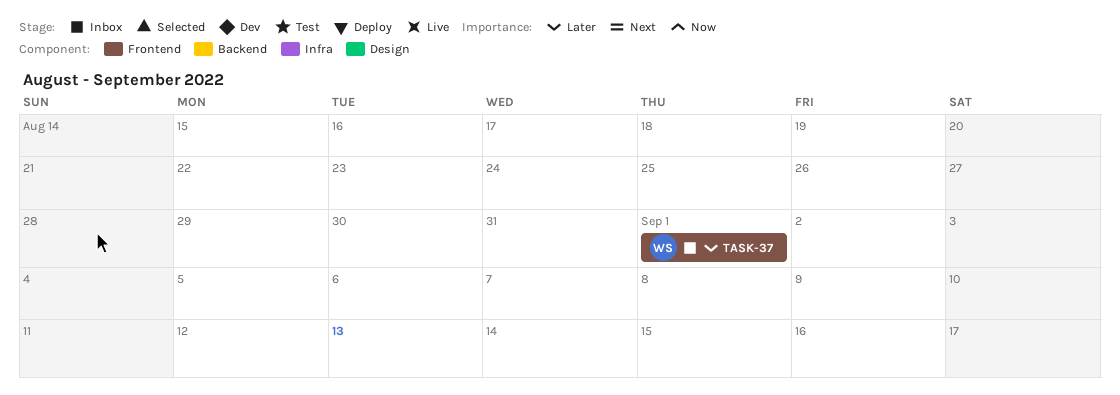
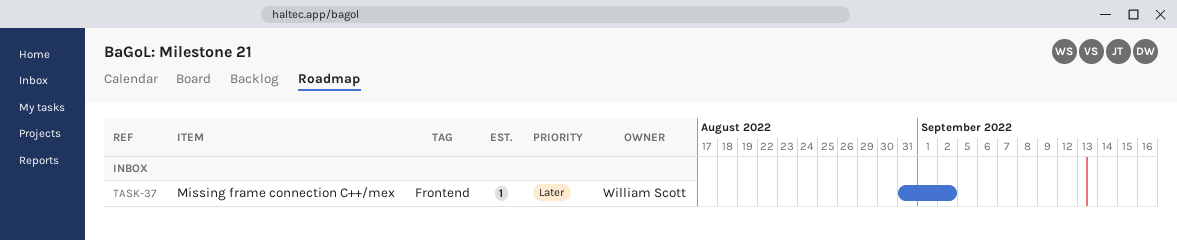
TASK-37, start: Sep 1 -> Aug 31
TASK-37, due: Sep 1 -> Sep 2

